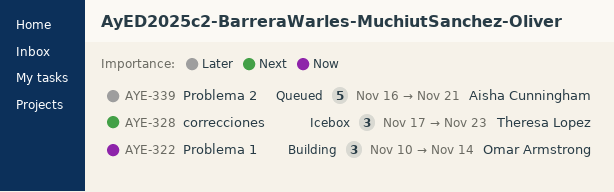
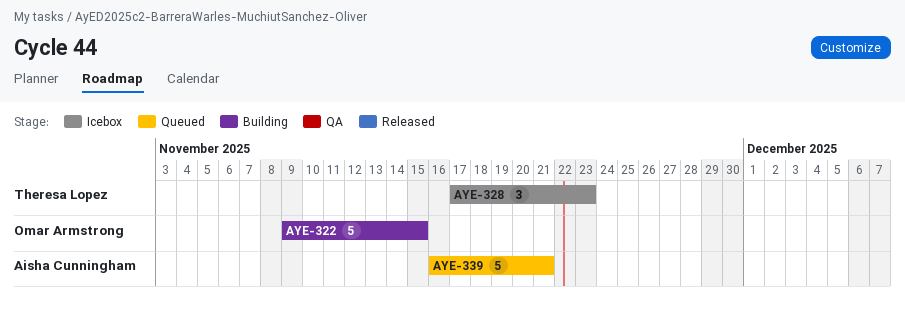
AYE-322, estimate: 3 -> 5
AYE-322, start: Nov 10 -> Nov 9
AYE-322, due: Nov 14 -> Nov 15

